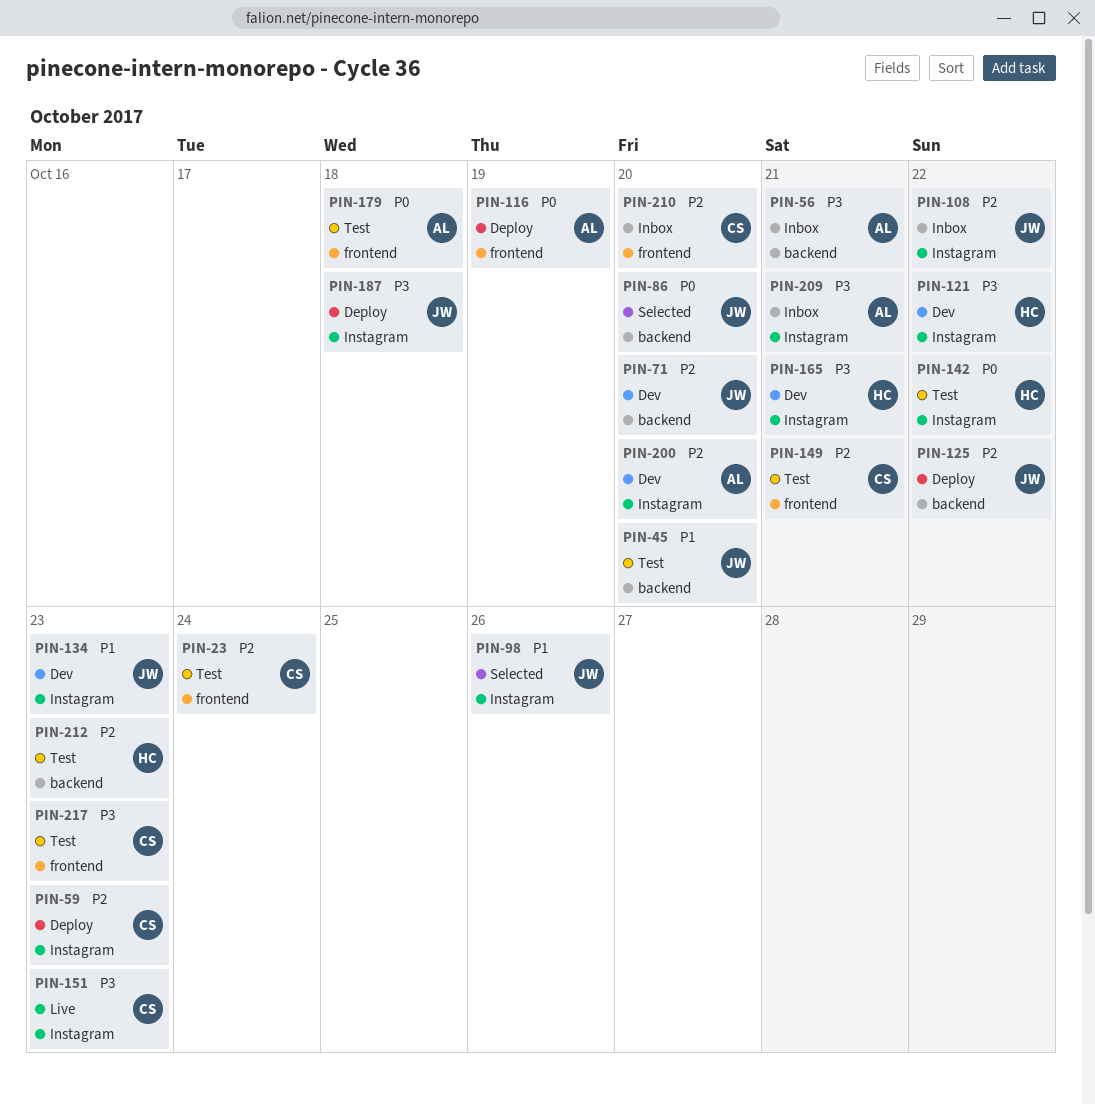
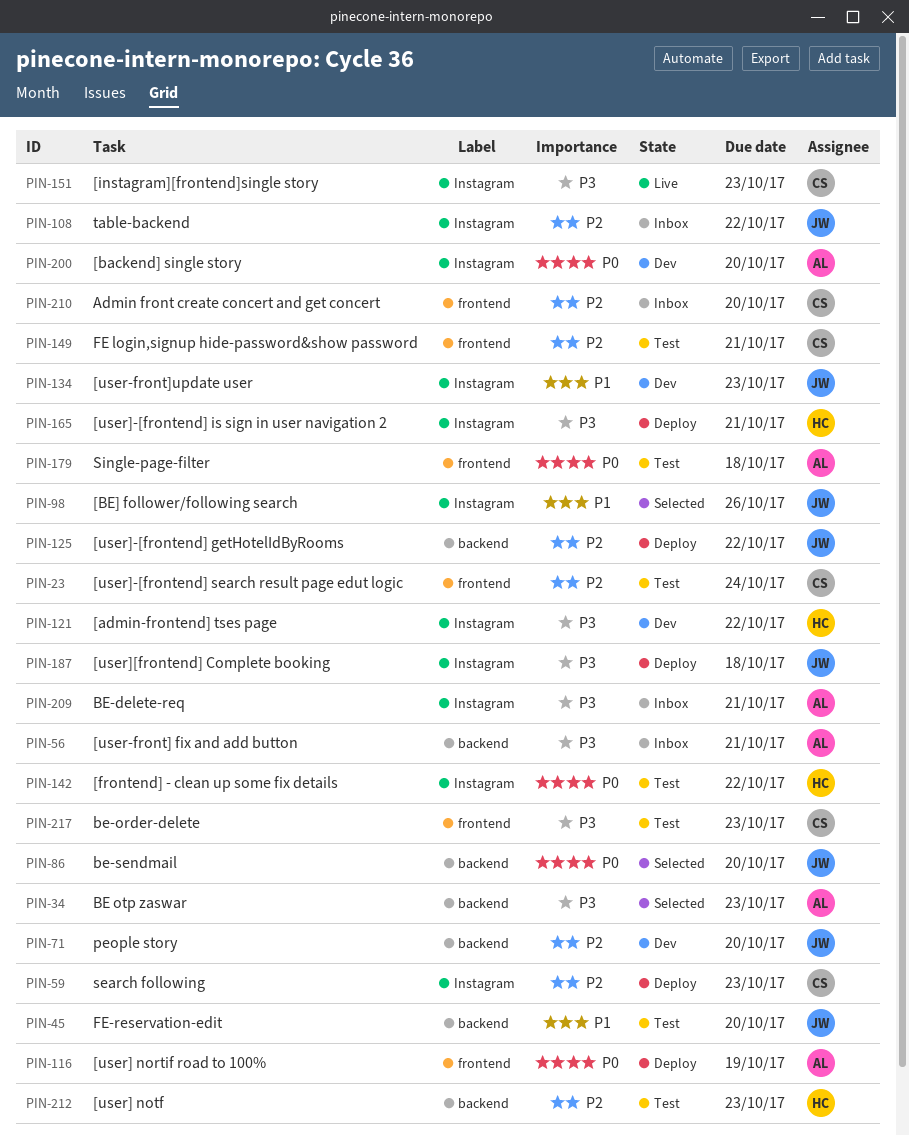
PIN-34: none -> present
PIN-165, status: Dev -> Deploy
PIN-200, priority: P2 -> P0

